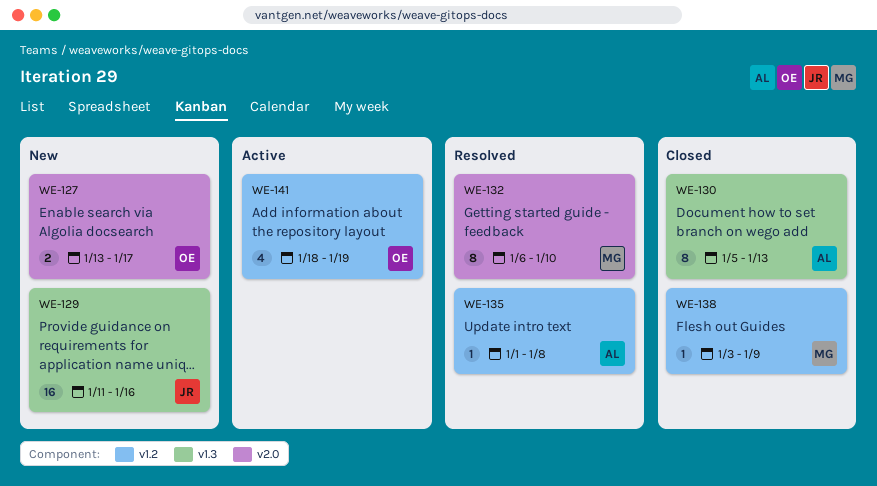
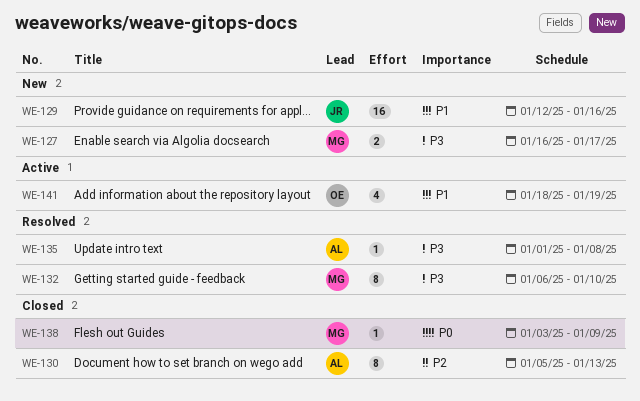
WE-127, owner: OE -> MG
WE-127, start: Jan 13 -> Jan 16
WE-129, start: Jan 11 -> Jan 12

